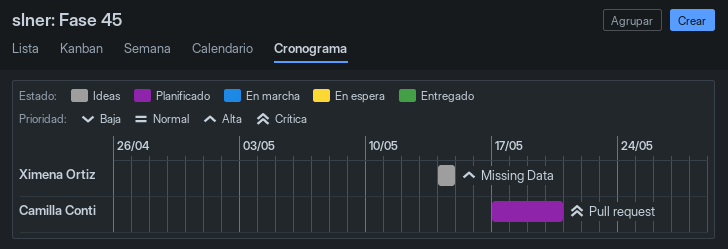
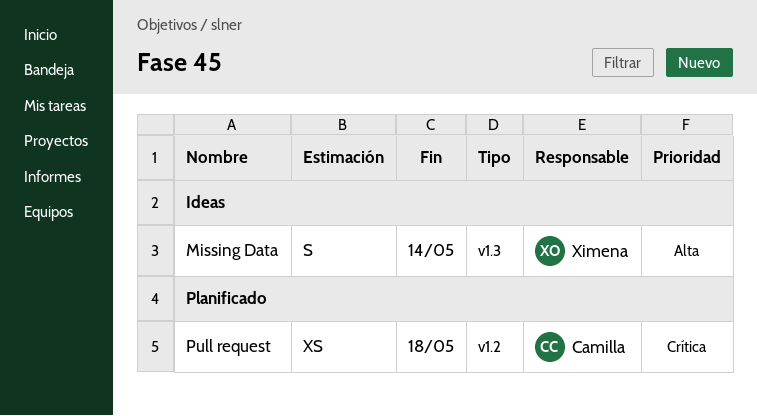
Pull request, due: May 20 -> May 18

